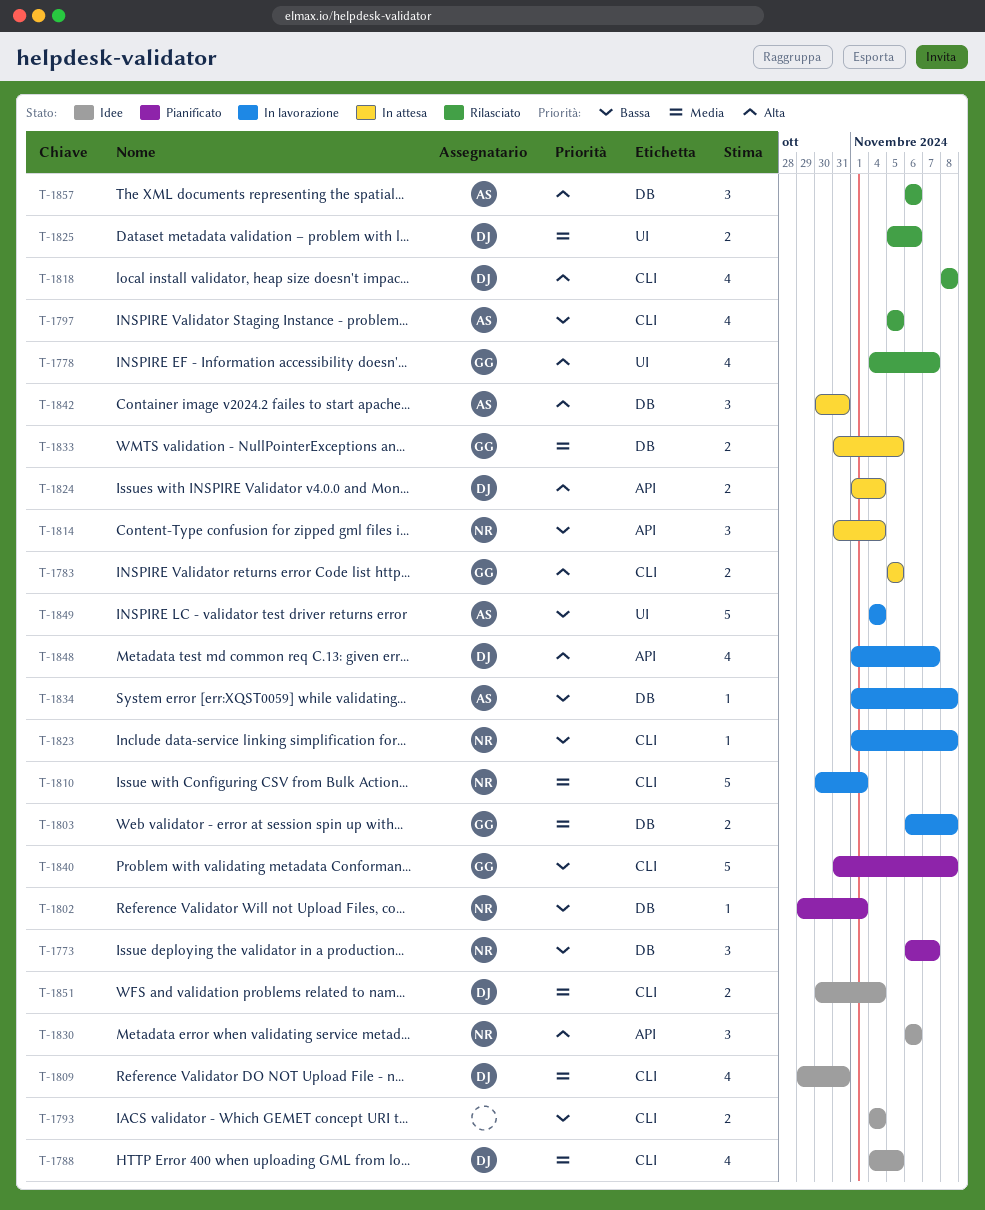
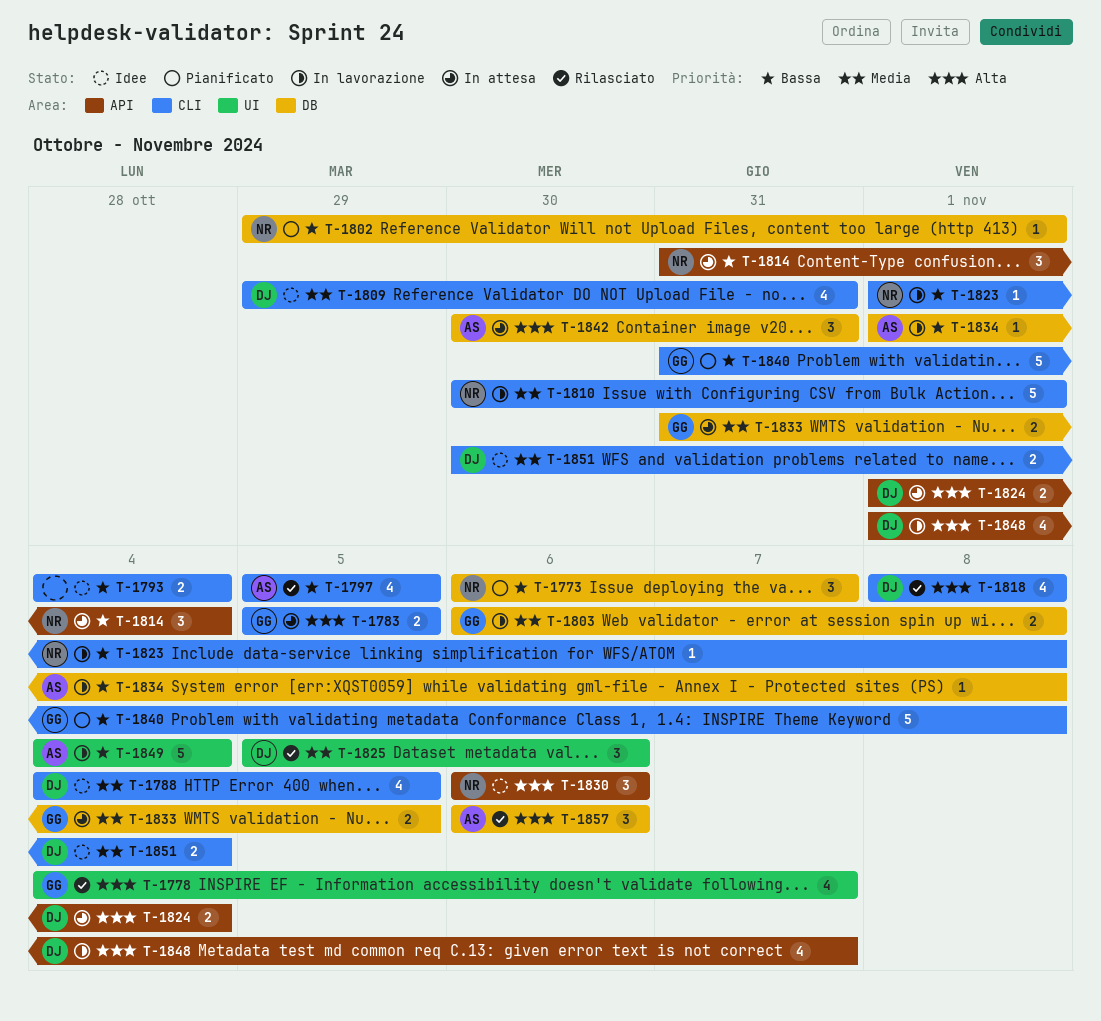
T-1825, estimate: 2 -> 3

